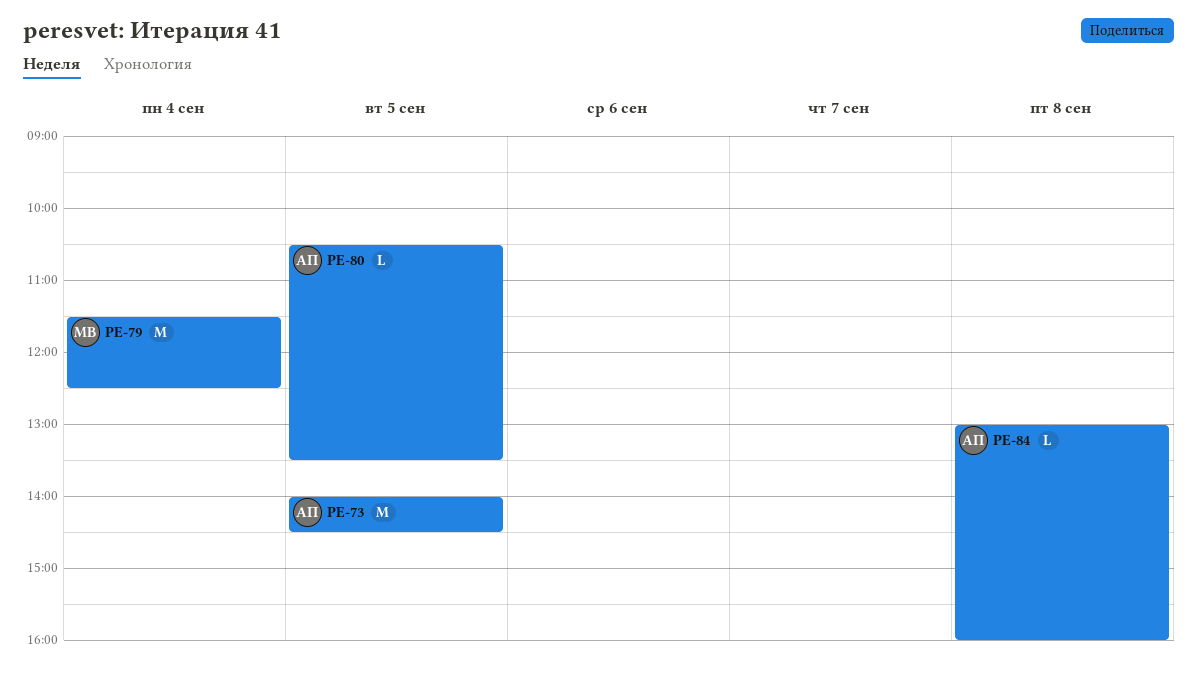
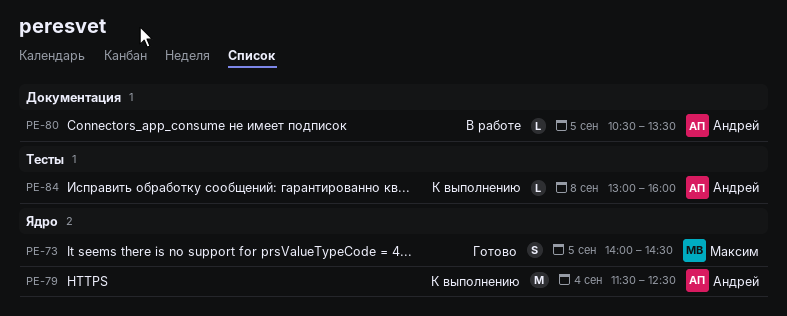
PE-73, owner: Андрей -> Максим
PE-73, estimate: M -> S
PE-79, owner: Максим -> Андрей

